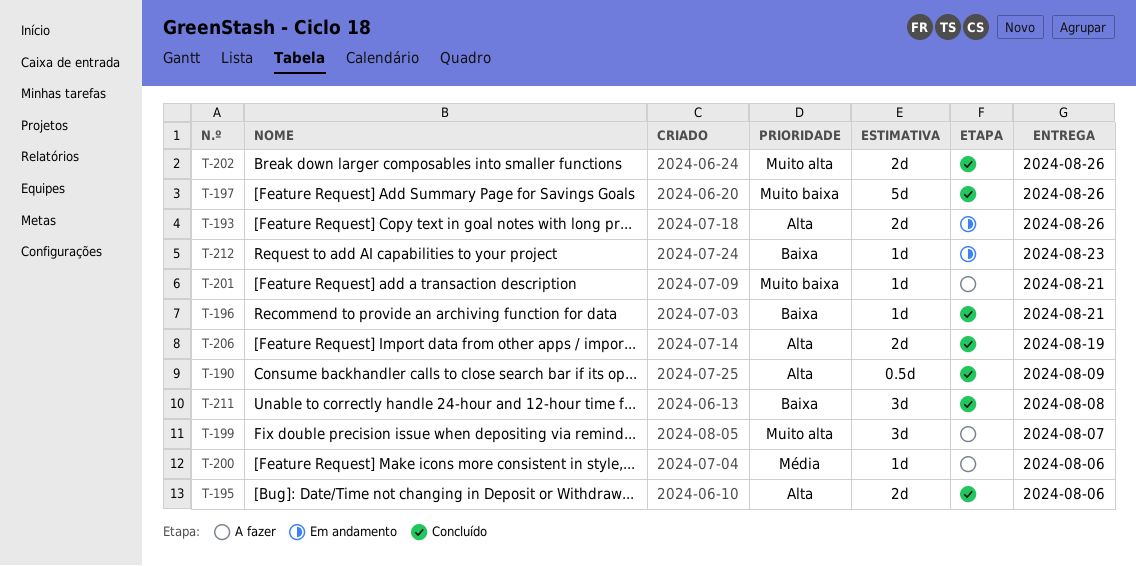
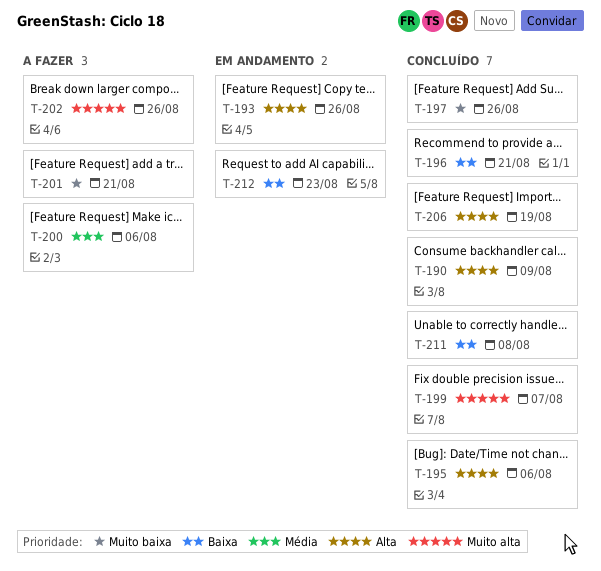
T-199, status: A fazer -> Concluído
T-202, status: Concluído -> A fazer

